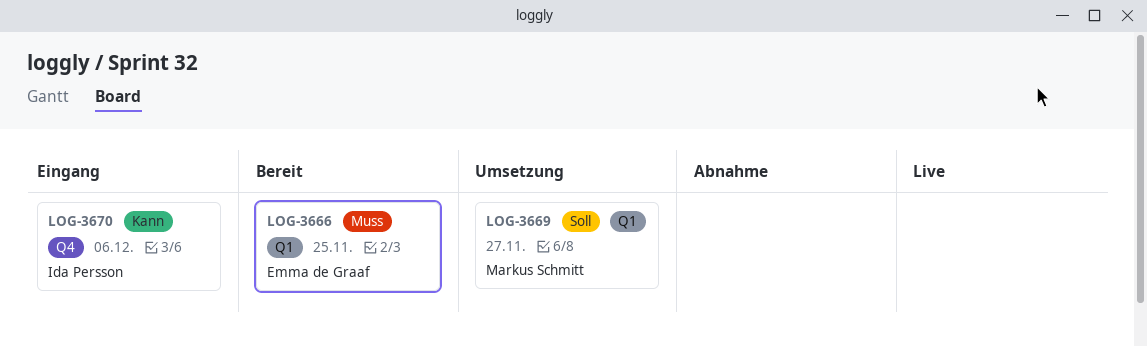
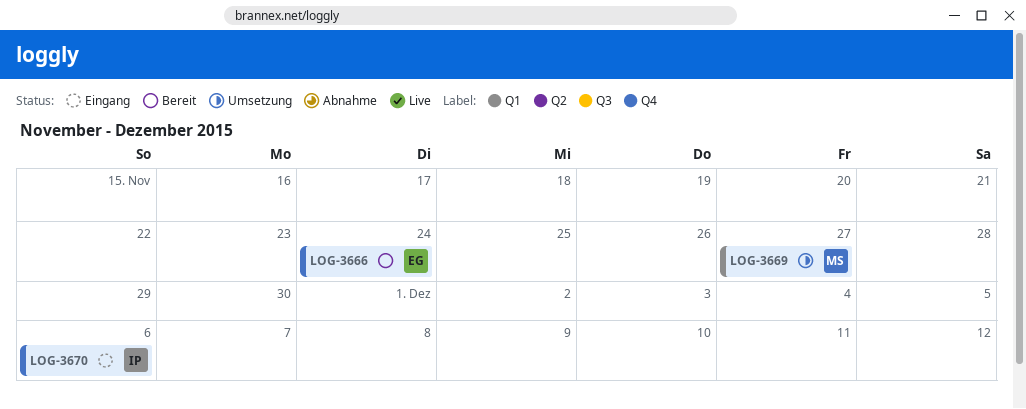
LOG-3666, label: Q1 -> Q4
LOG-3666, due: Nov 25 -> Nov 24

